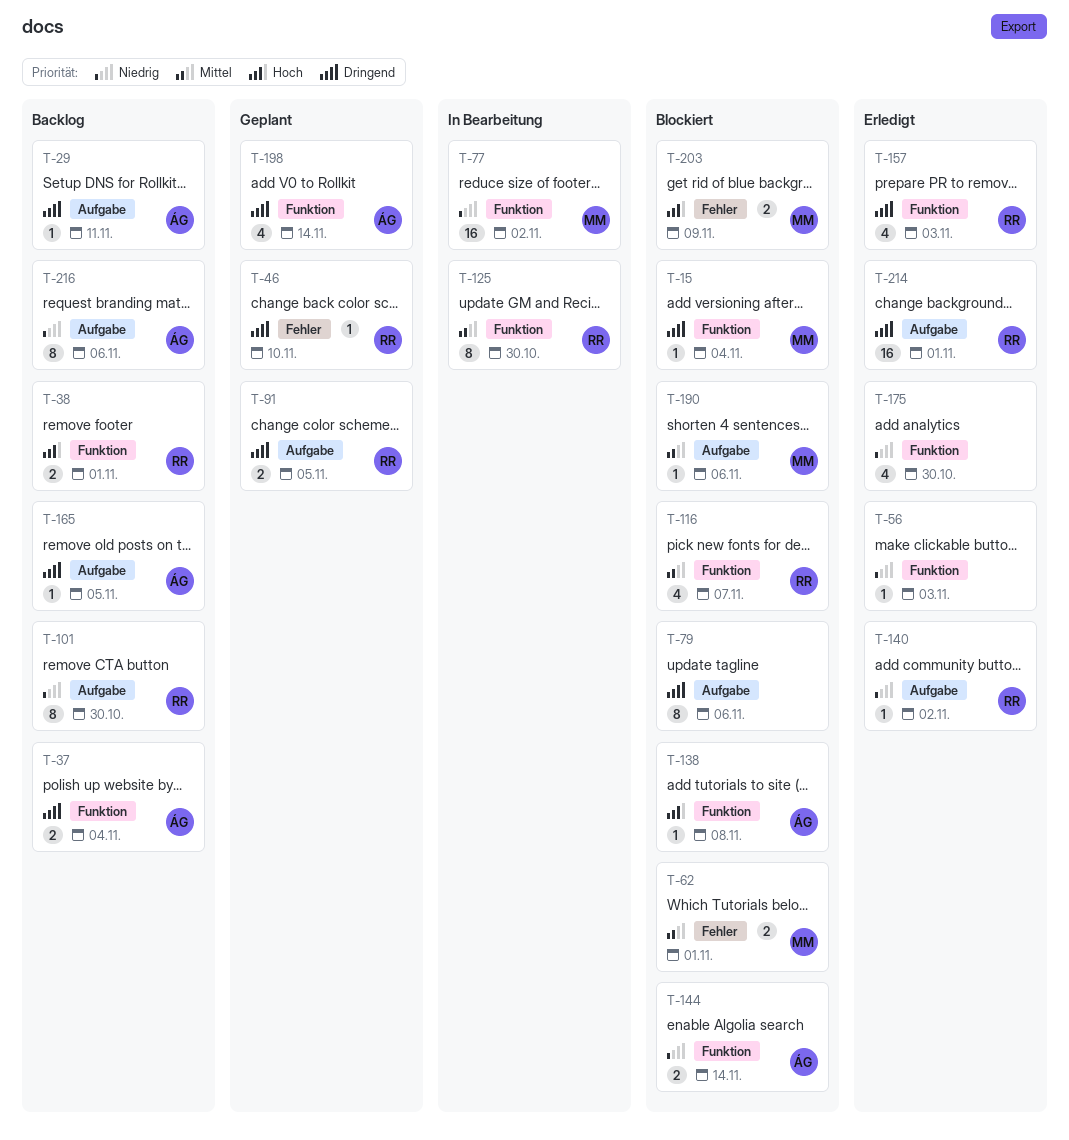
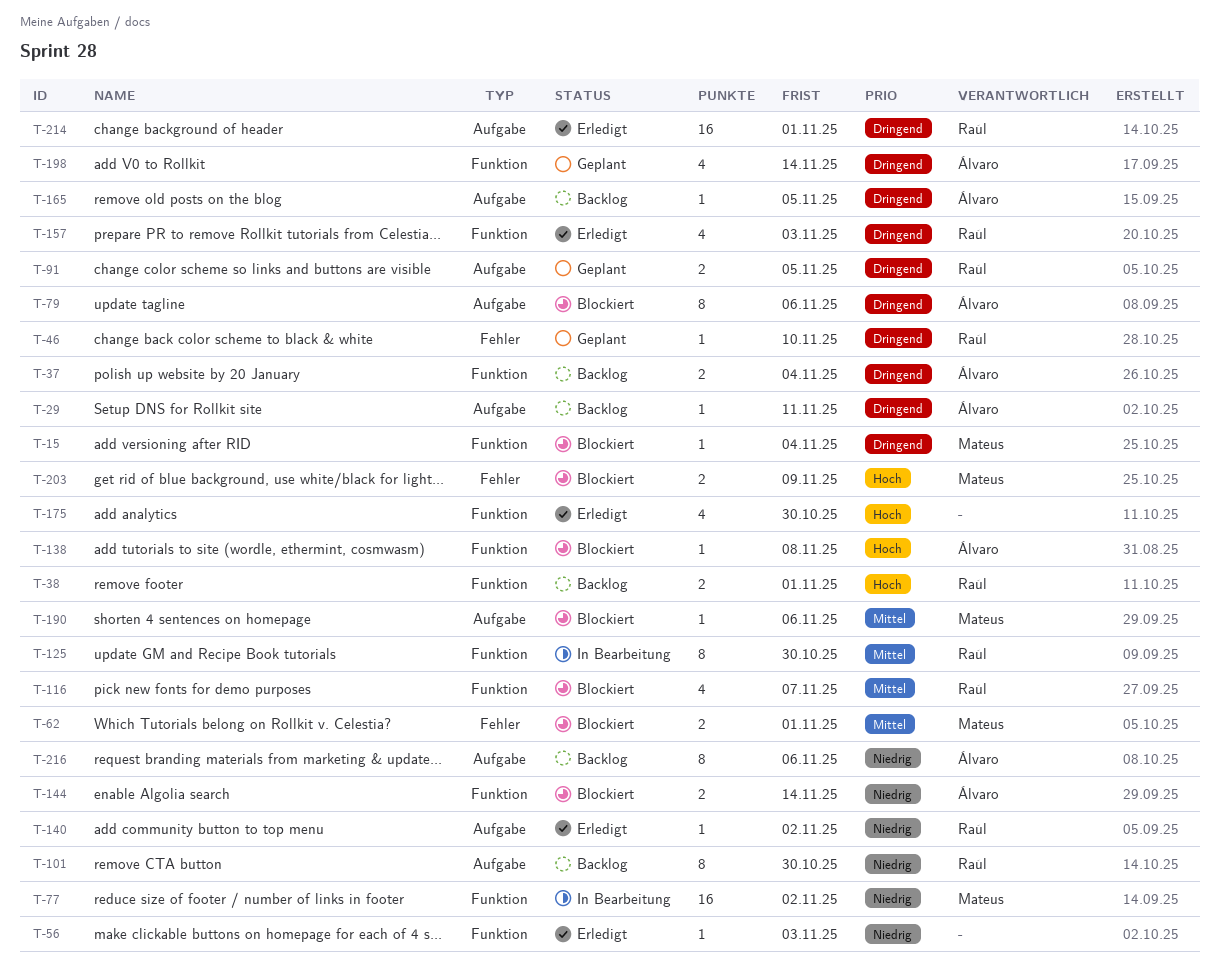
T-79, owner: none -> Álvaro
T-175, priority: Niedrig -> Hoch

